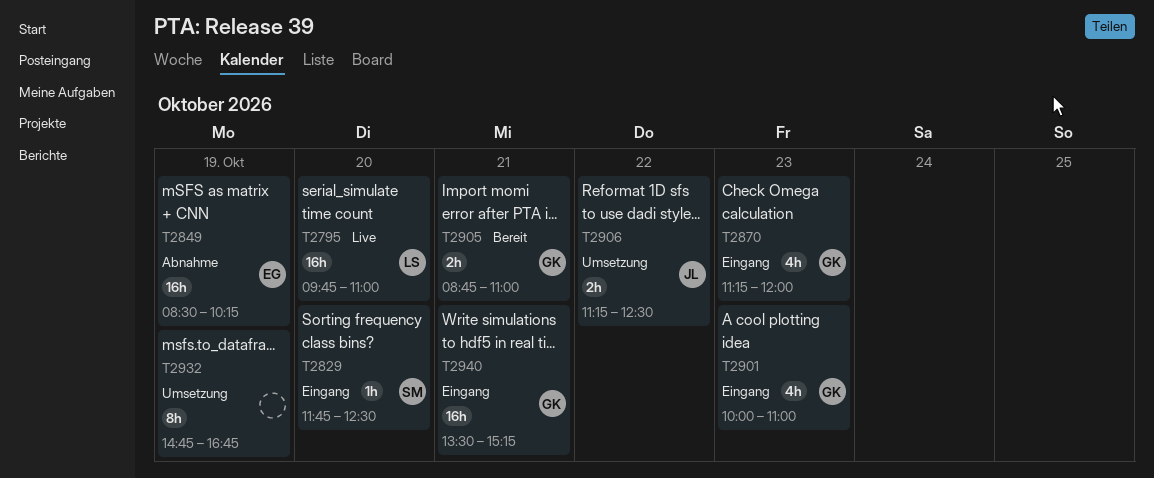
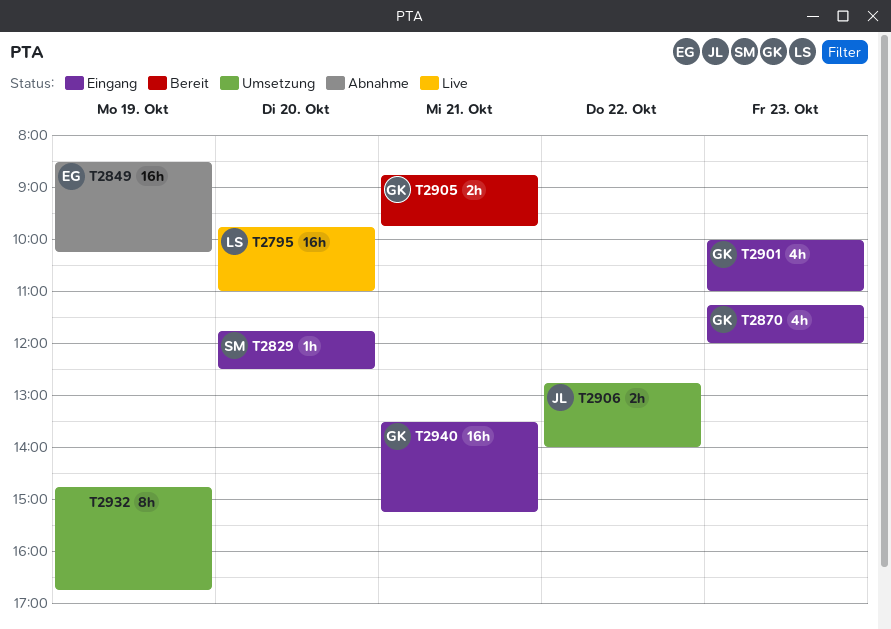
T2905, ends: 11:00 -> 09:45
T2906, begins: 11:15 -> 12:45
T2906, ends: 12:30 -> 14:00

